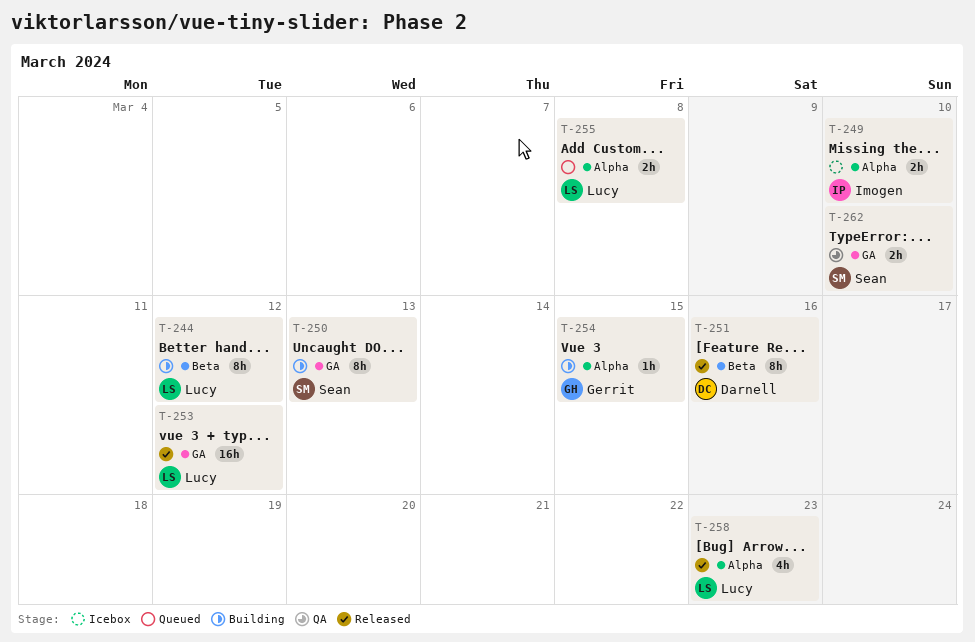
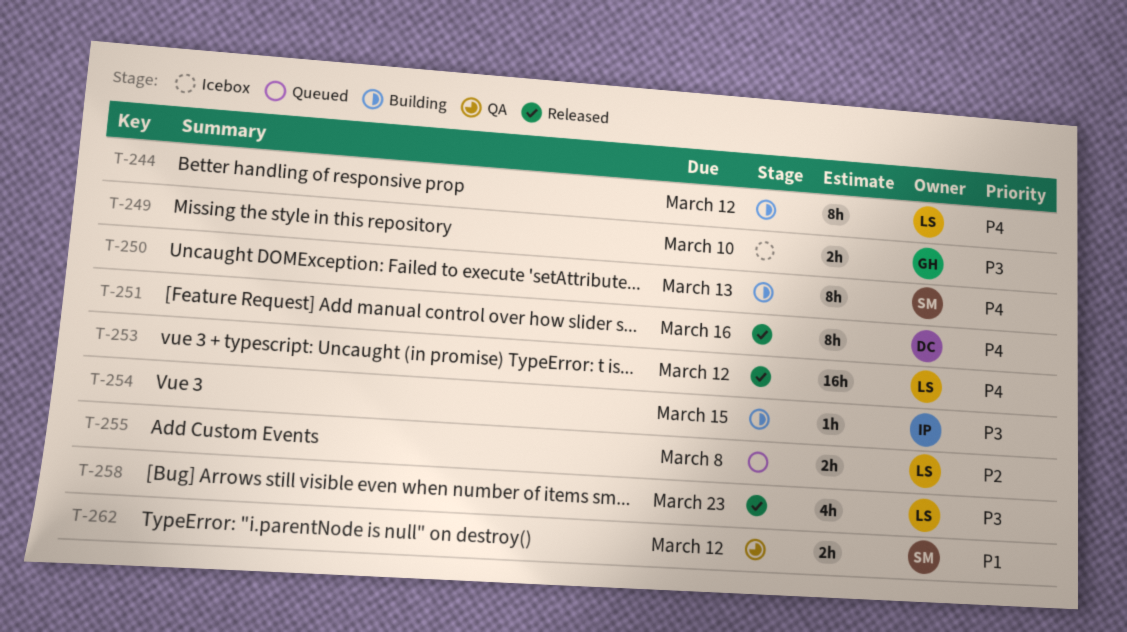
T-249, owner: Imogen -> Gerrit
T-254, owner: Gerrit -> Imogen
T-262, due: Mar 10 -> Mar 12

